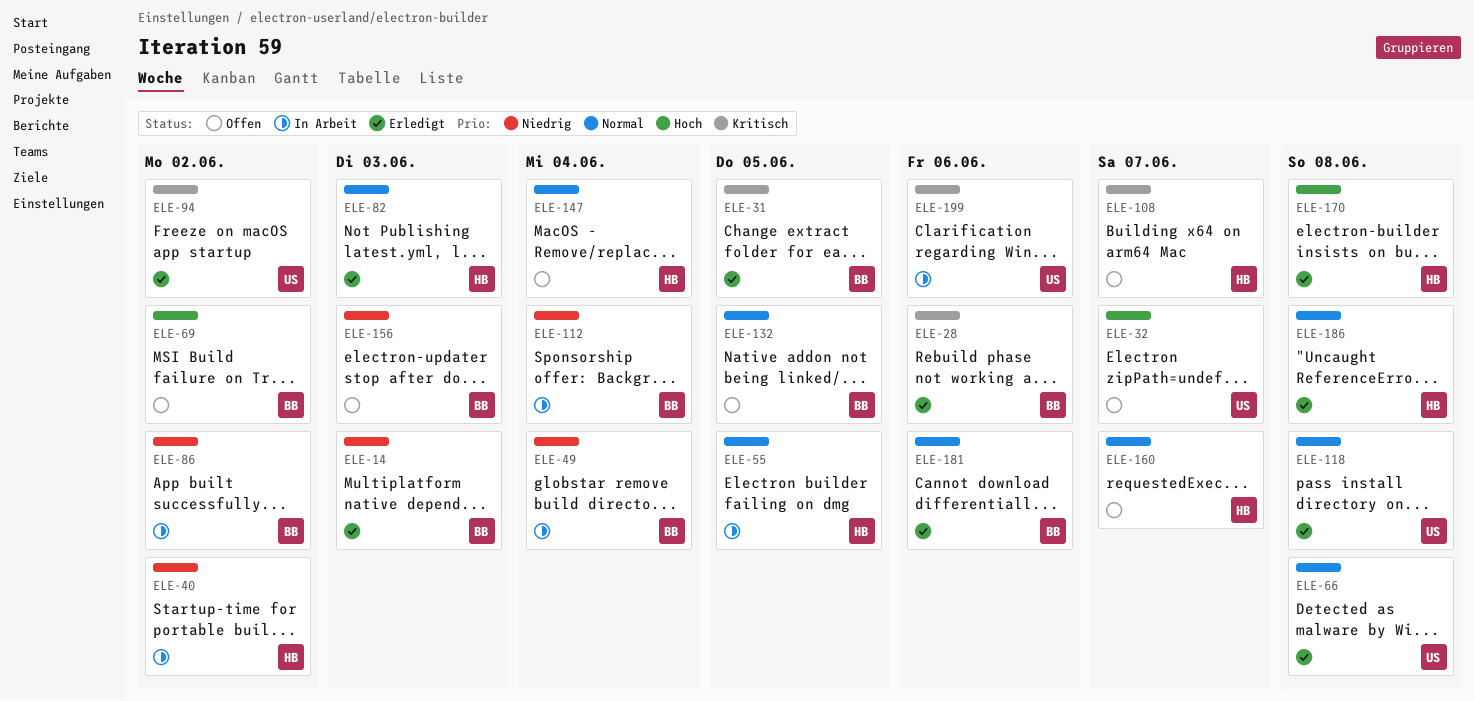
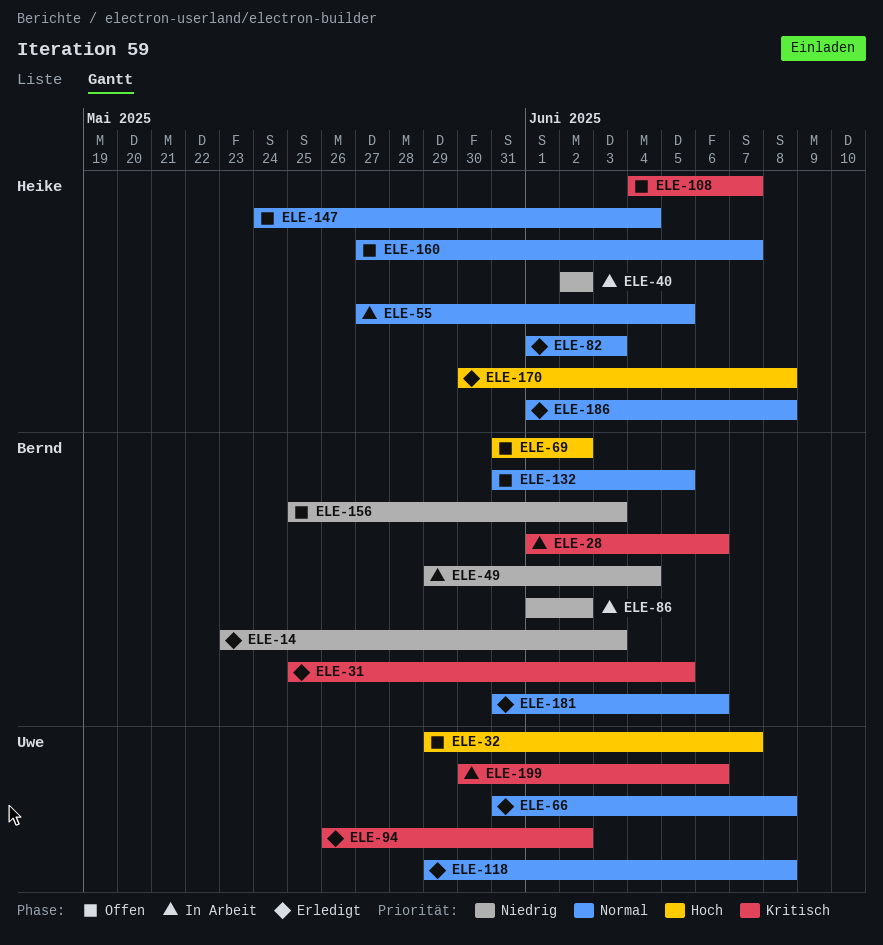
ELE-28, status: Erledigt -> In Arbeit
ELE-112: present -> none

